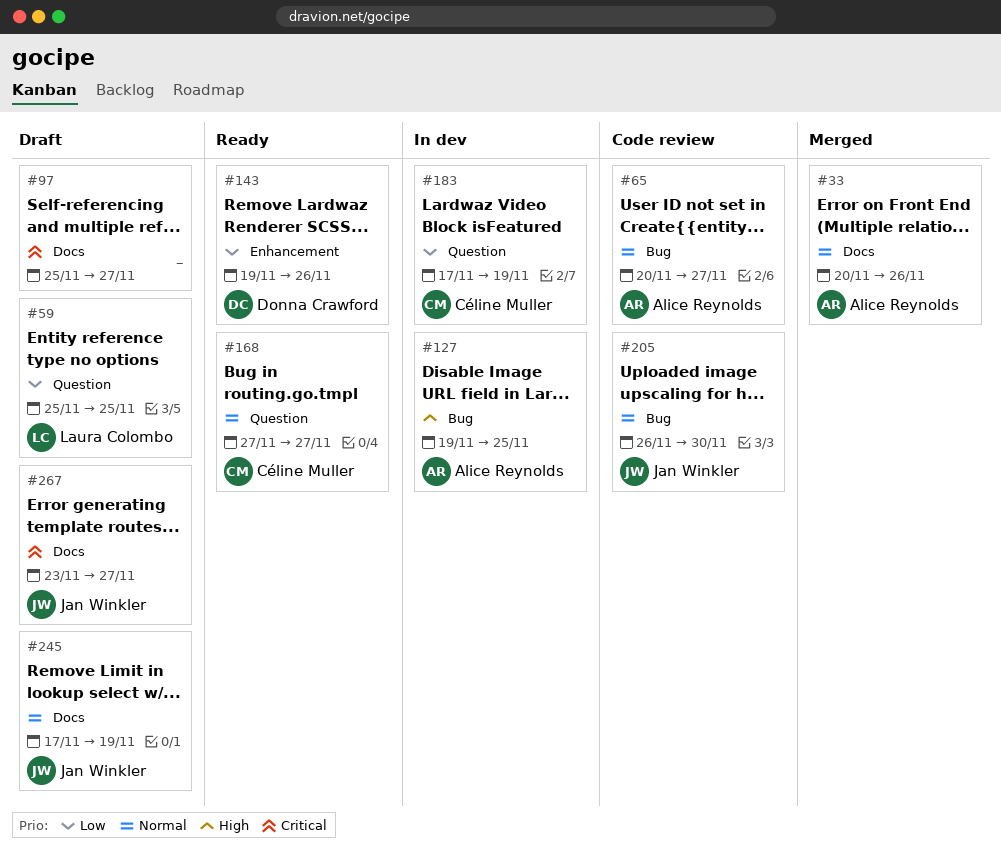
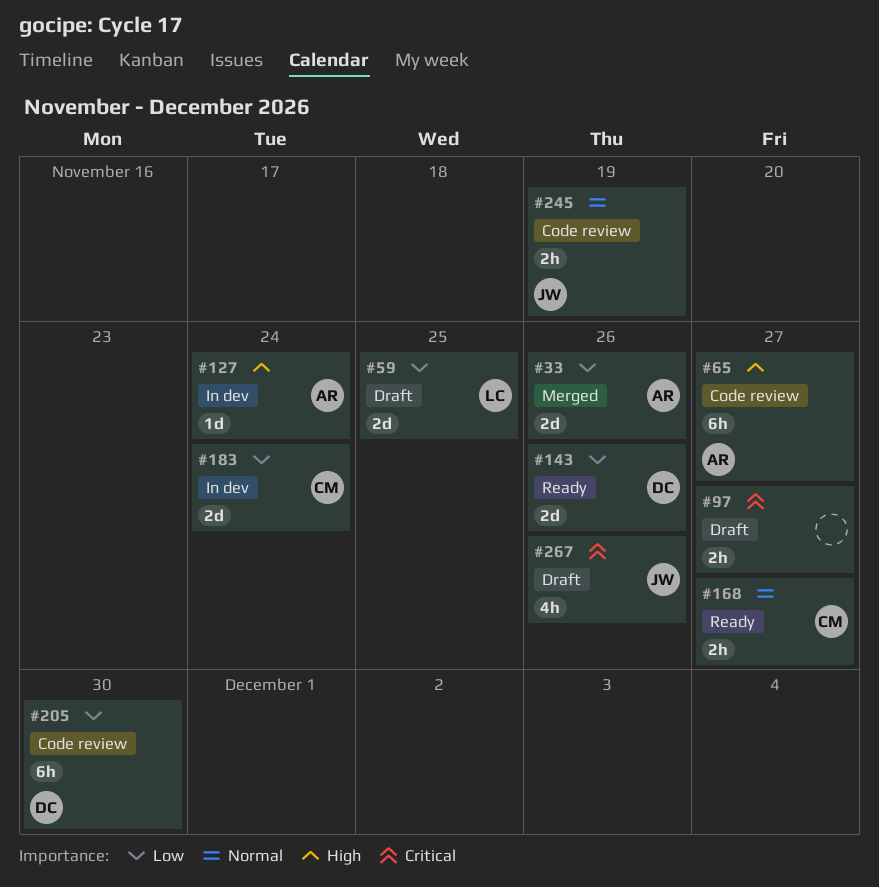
#33, priority: Normal -> Low
#65, priority: Normal -> High
#127, due: Nov 25 -> Nov 24
#183, due: Nov 19 -> Nov 24
#205, owner: Jan Winkler -> Donna Crawford
#205, priority: Normal -> Low
#245, status: Draft -> Code review
#267, due: Nov 27 -> Nov 26

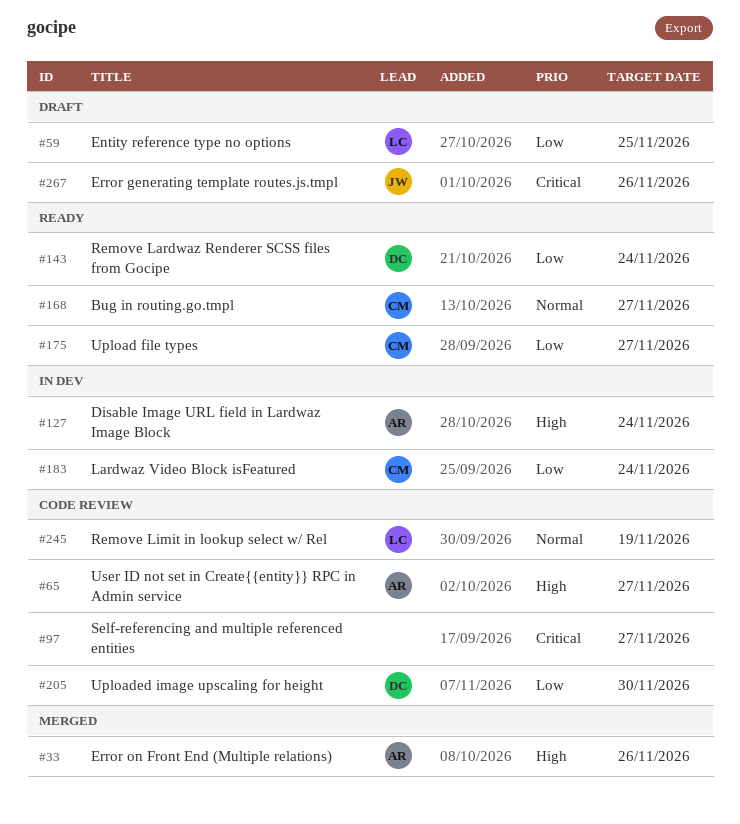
#33, priority: Low -> High
#97, status: Draft -> Code review
#143, due: Nov 26 -> Nov 24
#175: none -> present
#245, owner: JW -> LC

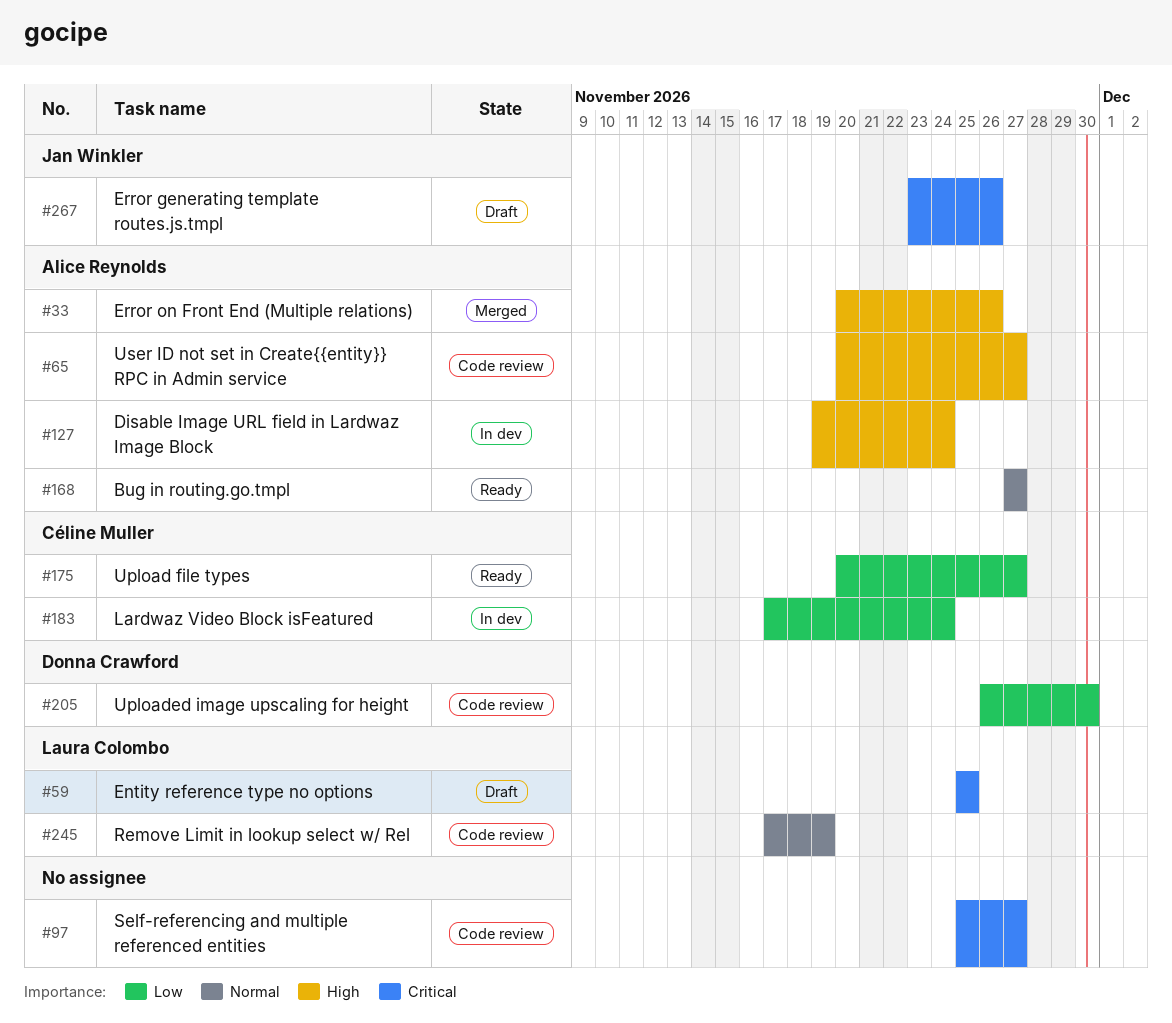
#59, priority: Low -> Critical
#143: present -> none
#168, owner: Céline Muller -> Alice Reynolds

